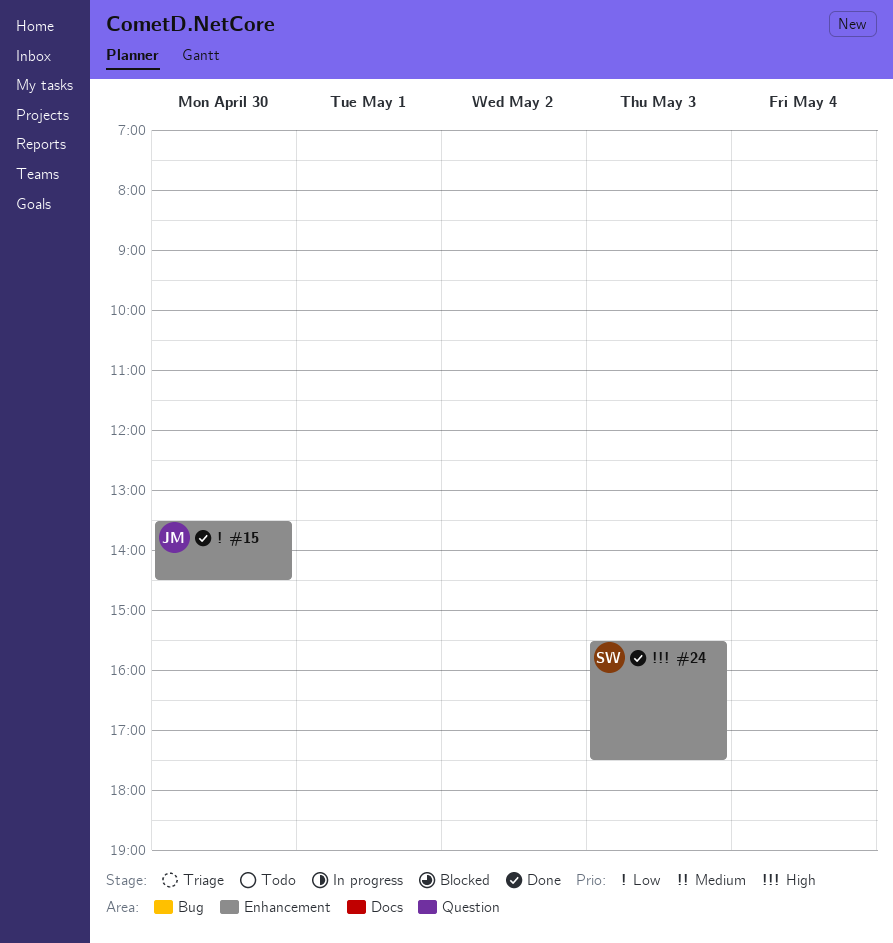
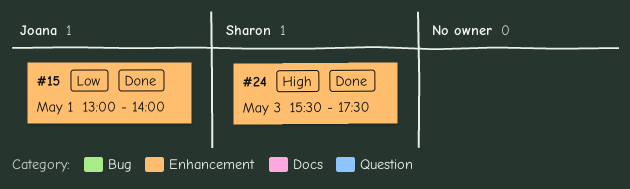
#15, day: Apr 30 -> May 1
#15, begins: 13:30 -> 13:00
#15, ends: 14:30 -> 14:00

